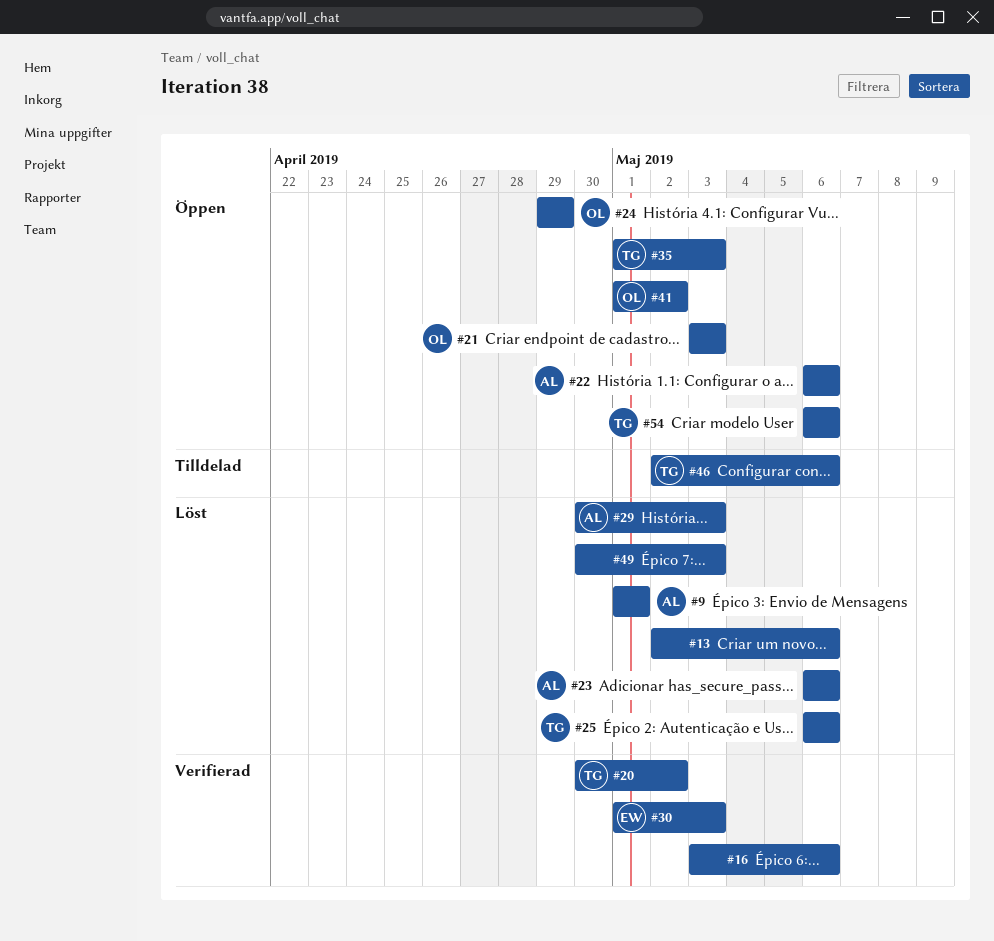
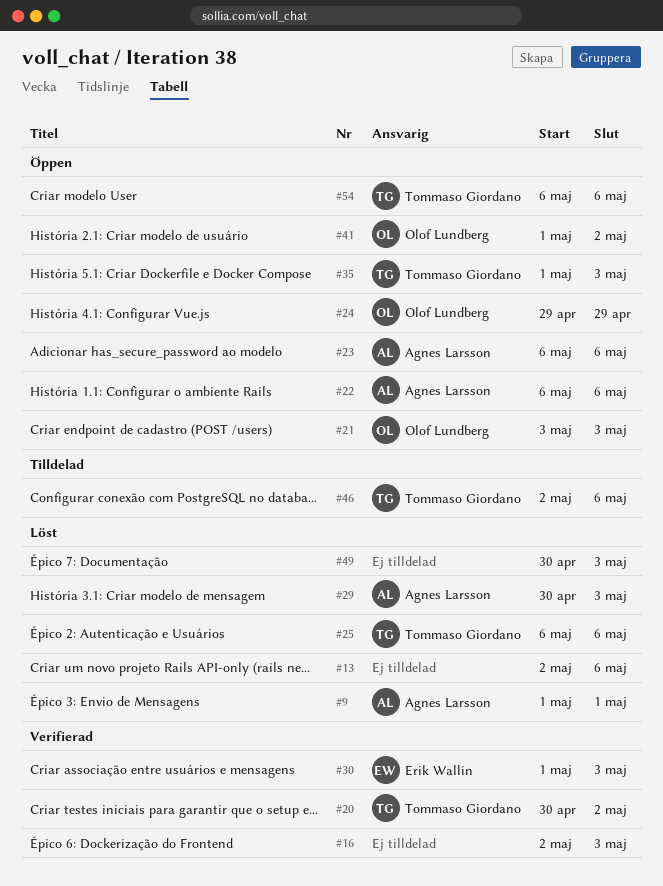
#16, start: May 3 -> May 2
#16, due: May 6 -> May 3
#23, status: Löst -> Öppen

